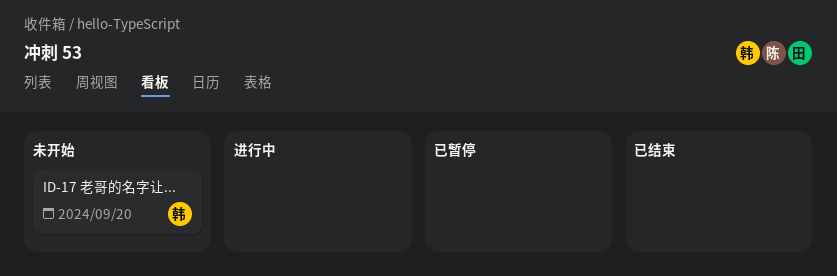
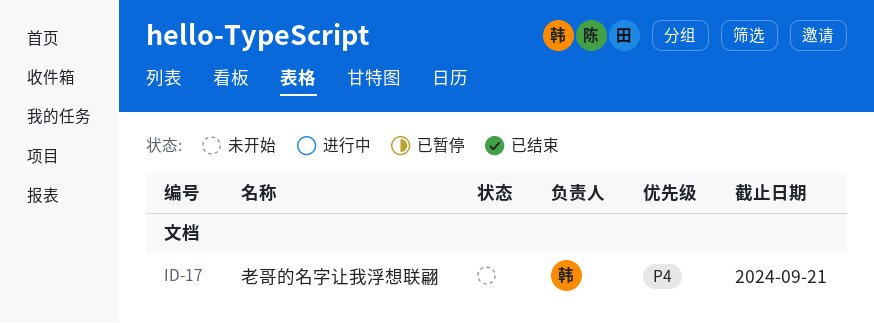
ID-17, due: Sep 20 -> Sep 21

